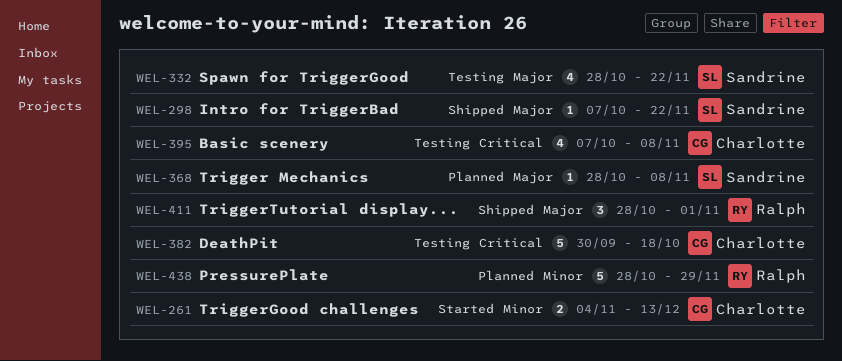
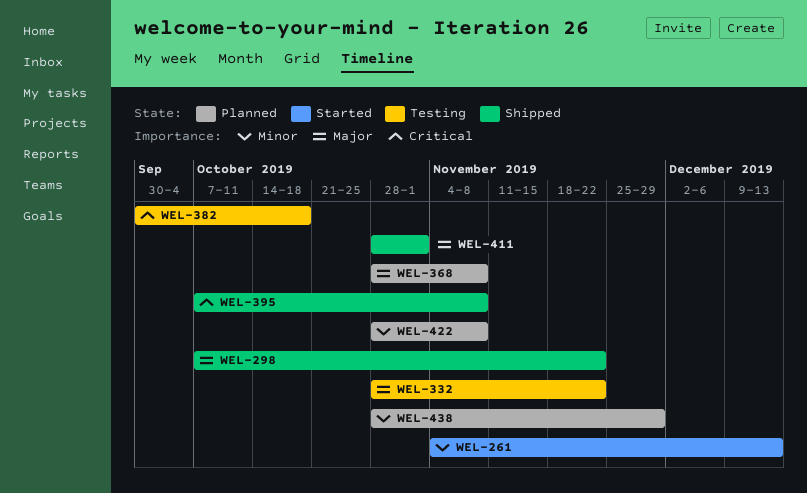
WEL-395, status: Testing -> Shipped
WEL-422: none -> present

